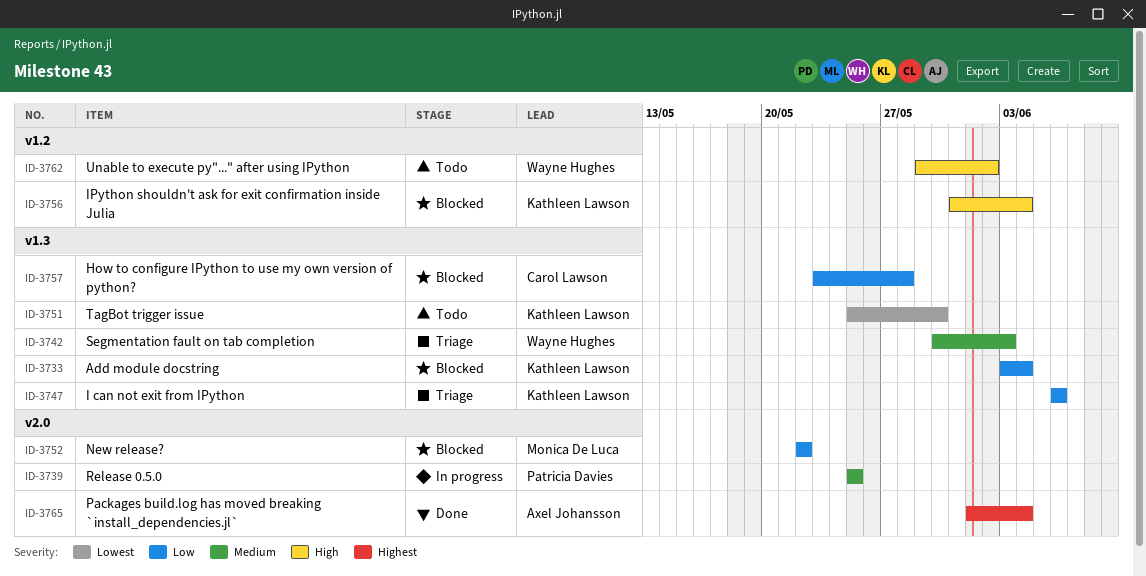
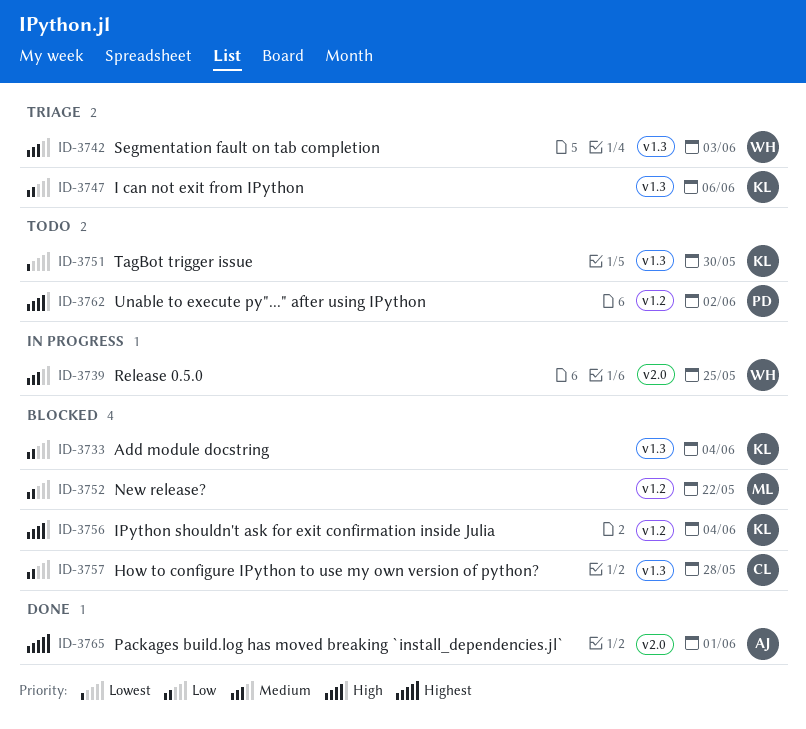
ID-3739, owner: Patricia Davies -> Wayne Hughes
ID-3752, label: v2.0 -> v1.2
ID-3762, owner: Wayne Hughes -> Patricia Davies
ID-3765, due: Jun 4 -> Jun 1

